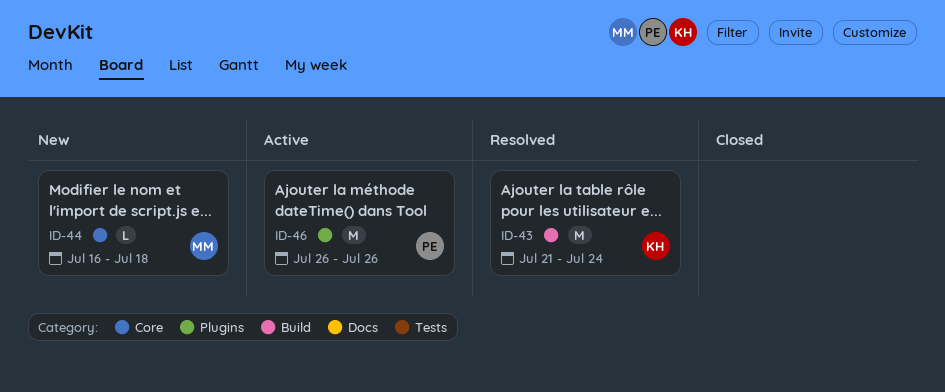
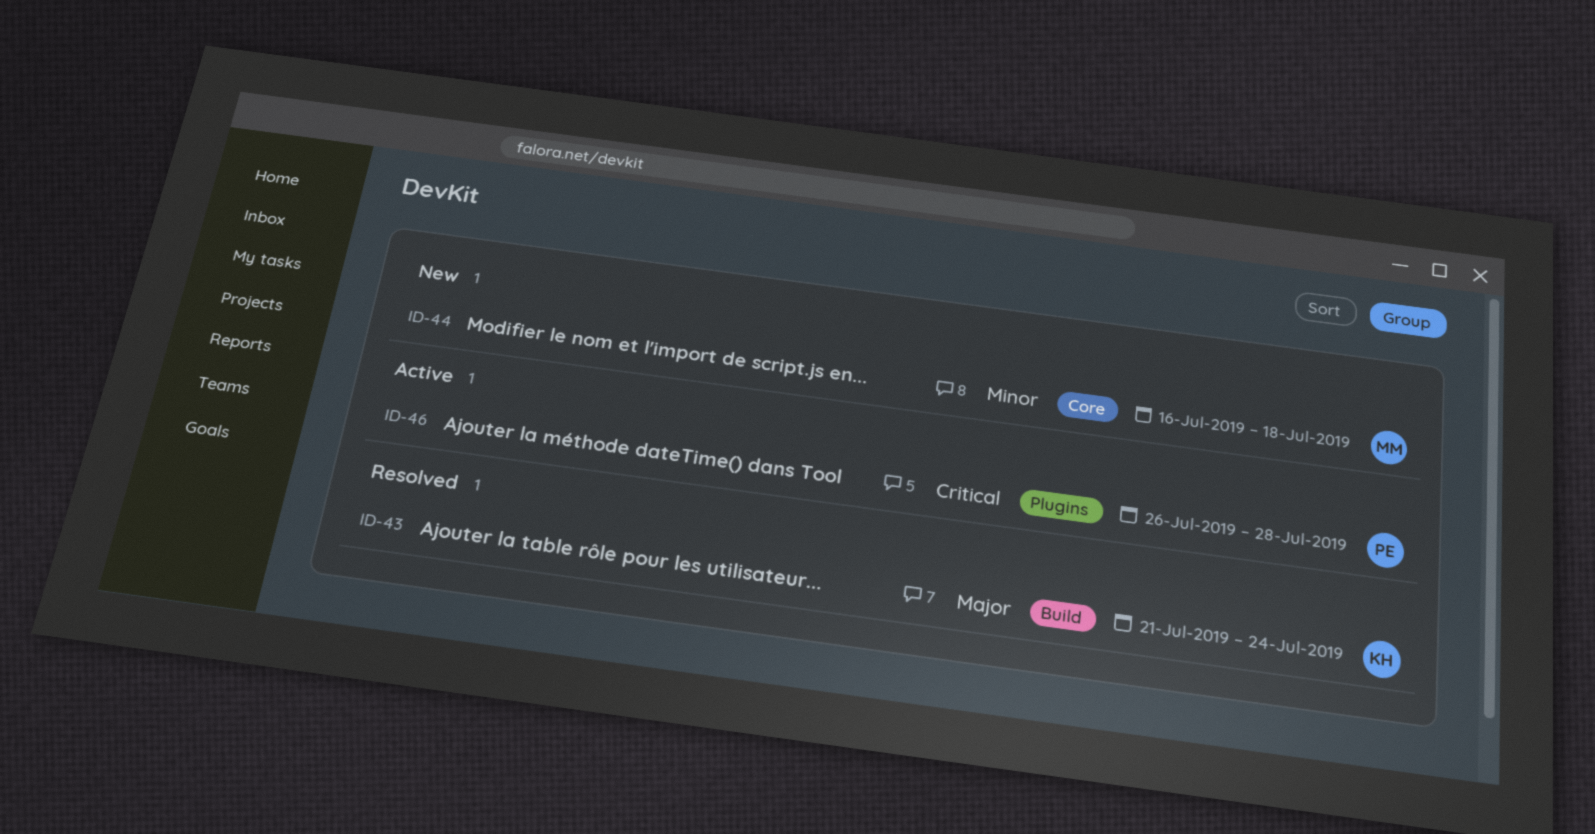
ID-46, due: Jul 26 -> Jul 28

